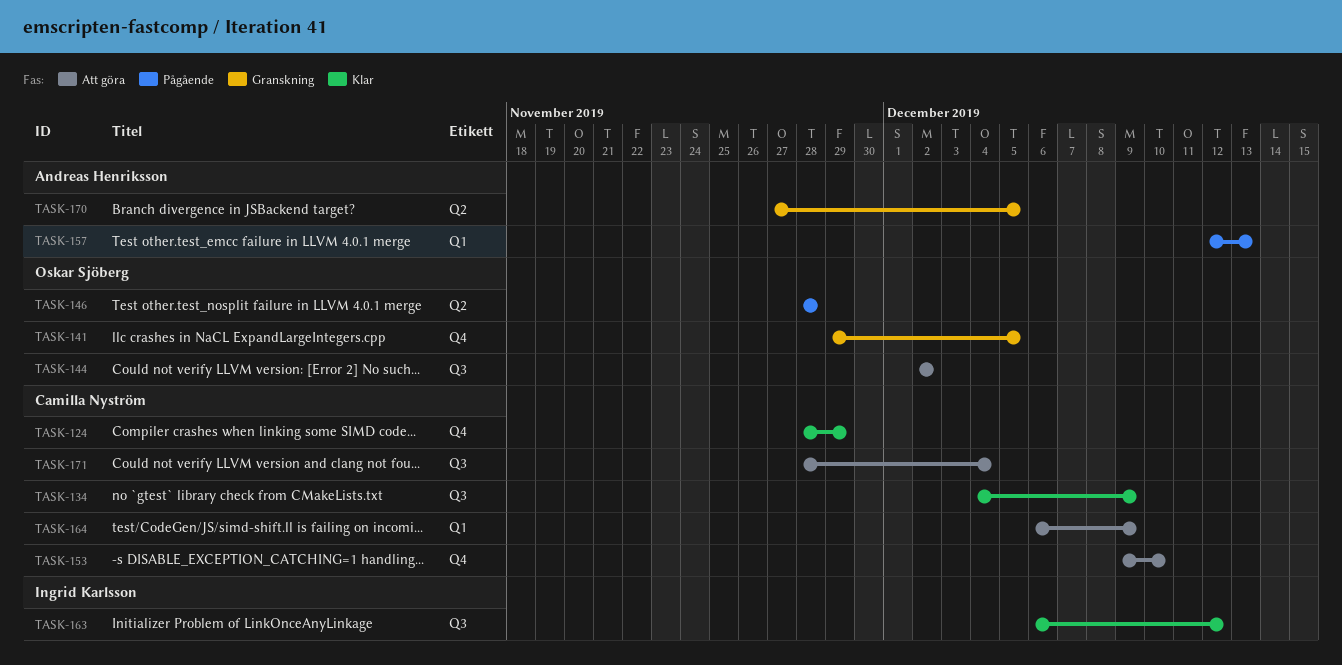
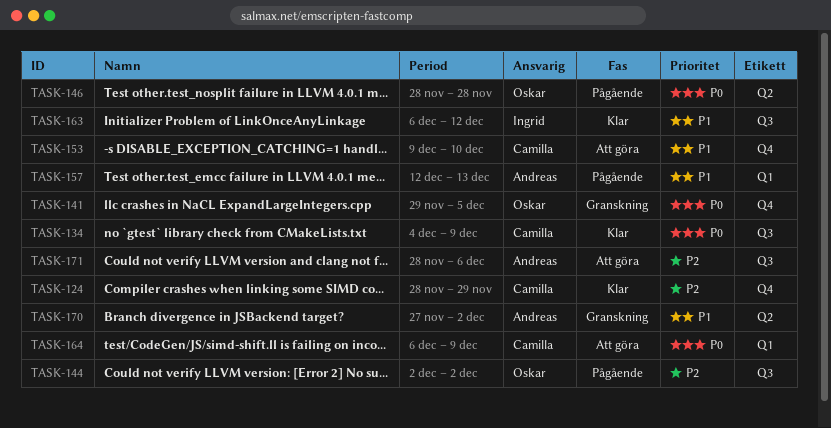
TASK-144, status: Att göra -> Pågående
TASK-170, due: Dec 5 -> Dec 2
TASK-171, owner: Camilla Nyström -> Andreas Henriksson
TASK-171, due: Dec 4 -> Dec 6

